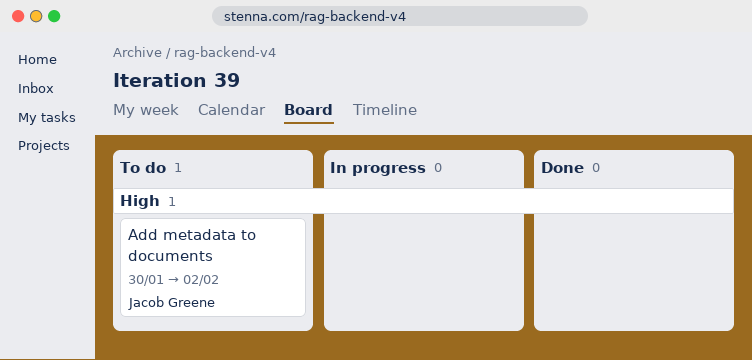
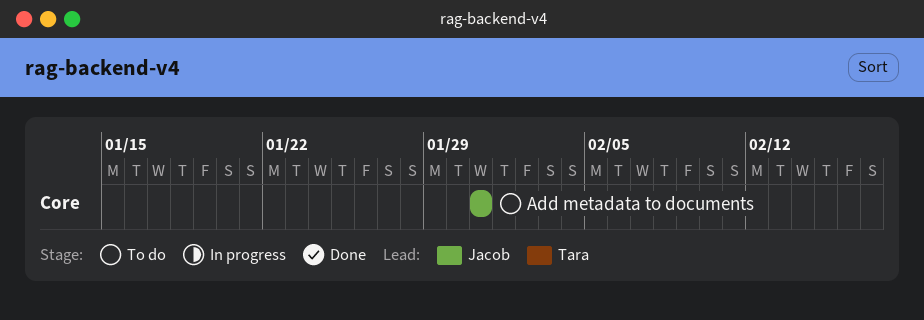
Add metadata to documents, start: Jan 30 -> Jan 31
Add metadata to documents, due: Feb 2 -> Jan 31

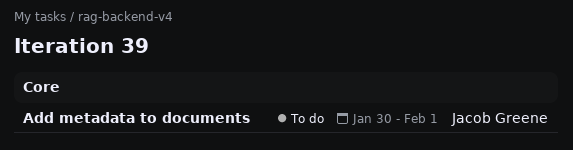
Add metadata to documents, start: Jan 31 -> Jan 30
Add metadata to documents, due: Jan 31 -> Feb 1

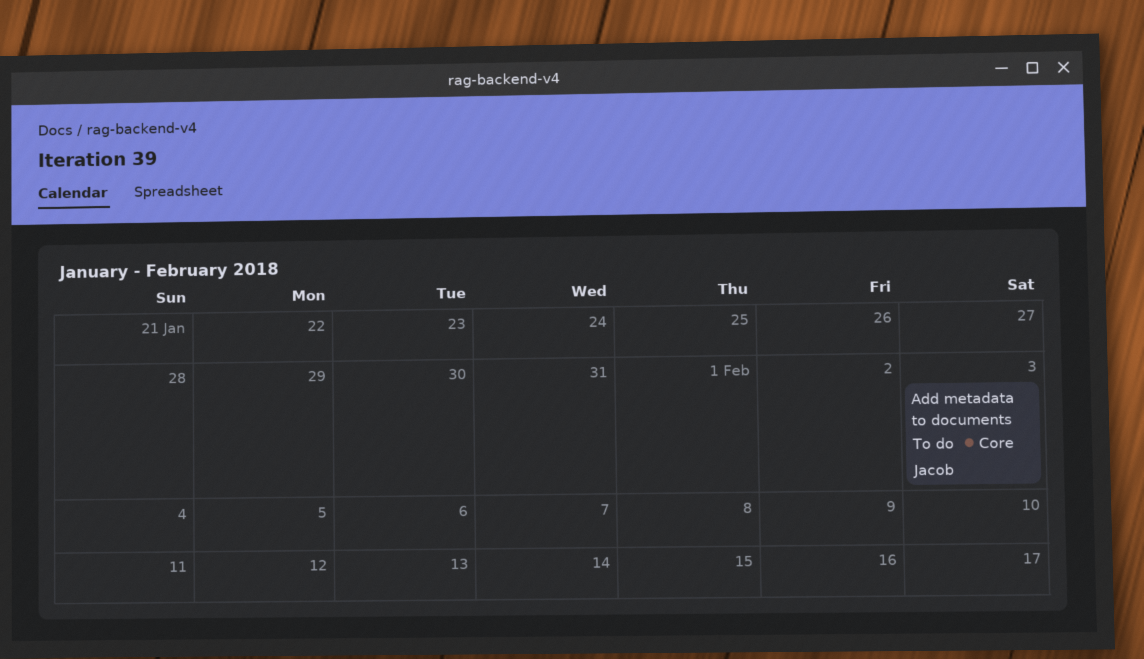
Add metadata to documents, due: Feb 1 -> Feb 3

